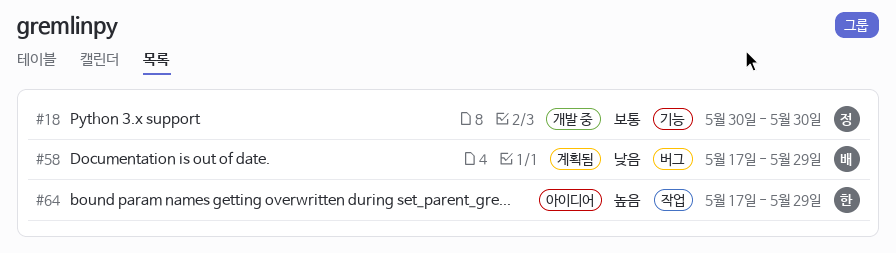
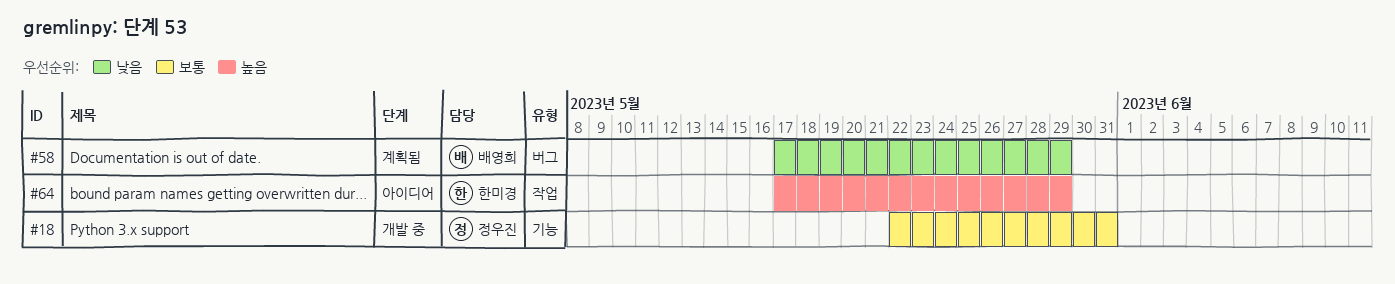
#18, start: May 30 -> May 22
#18, due: May 30 -> May 31

